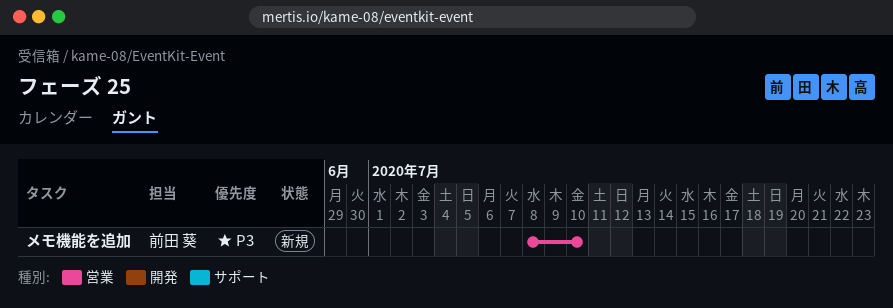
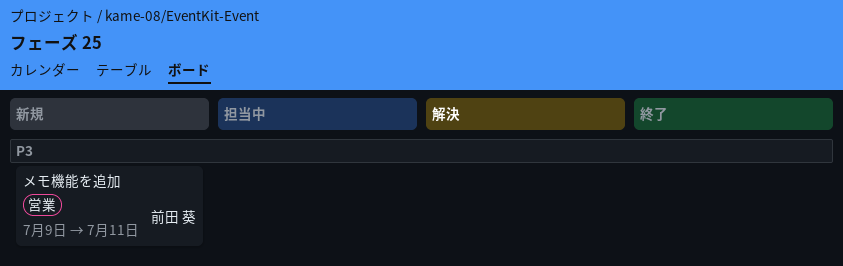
メモ機能を追加, start: Jul 8 -> Jul 9
メモ機能を追加, due: Jul 10 -> Jul 11

